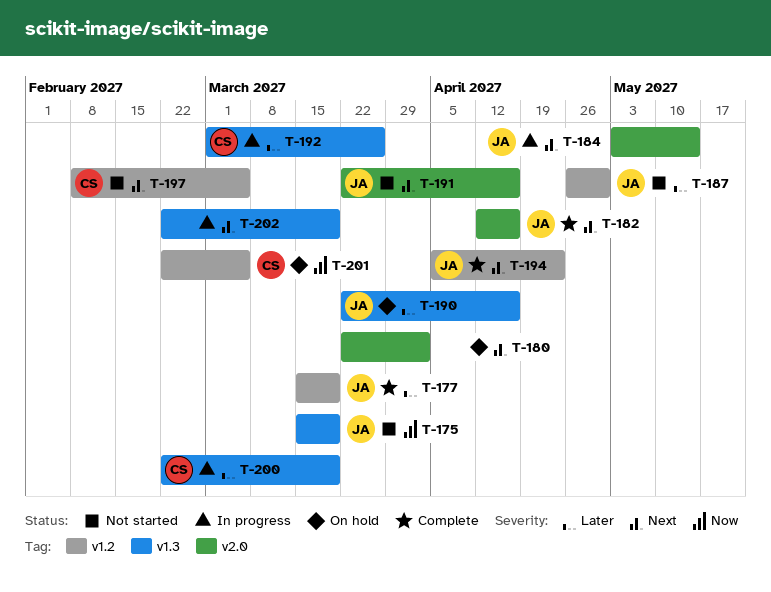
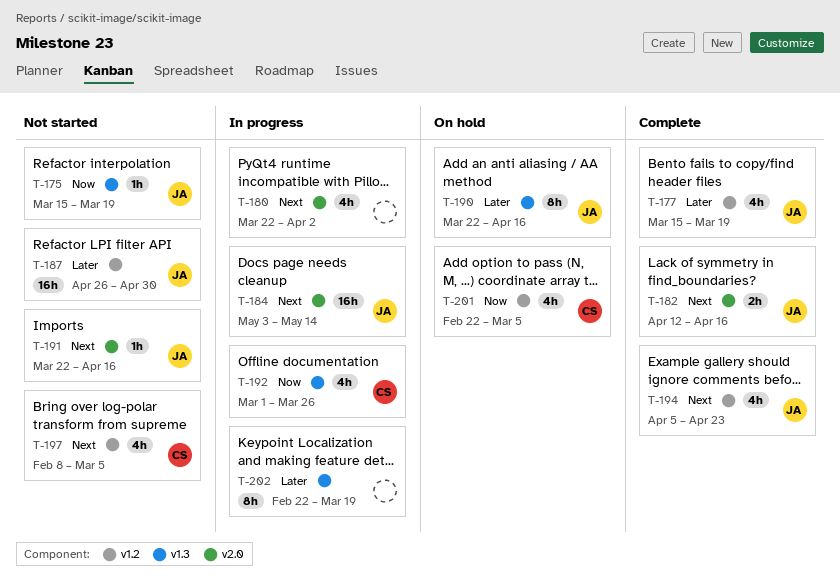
T-180, status: On hold -> In progress
T-192, priority: Later -> Now
T-200: present -> none
T-202, priority: Next -> Later

